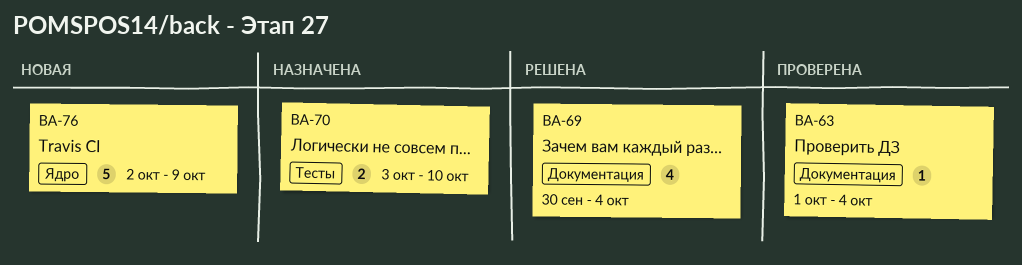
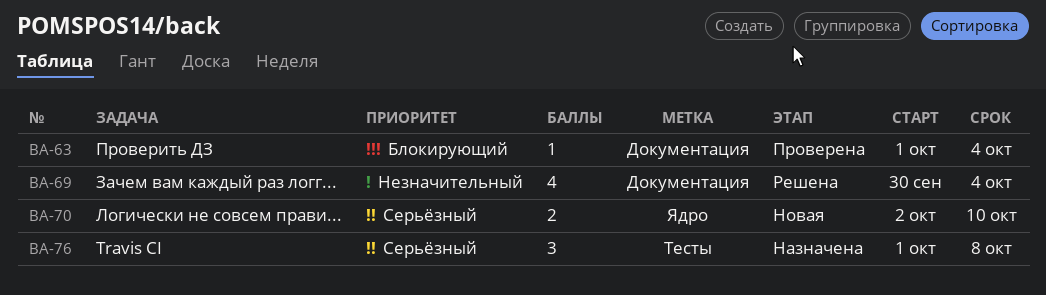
BA-70, status: Назначена -> Новая
BA-70, label: Тесты -> Ядро
BA-70, start: Oct 3 -> Oct 2
BA-76, status: Новая -> Назначена
BA-76, label: Ядро -> Тесты
BA-76, estimate: 5 -> 3
BA-76, start: Oct 2 -> Oct 1
BA-76, due: Oct 9 -> Oct 8

